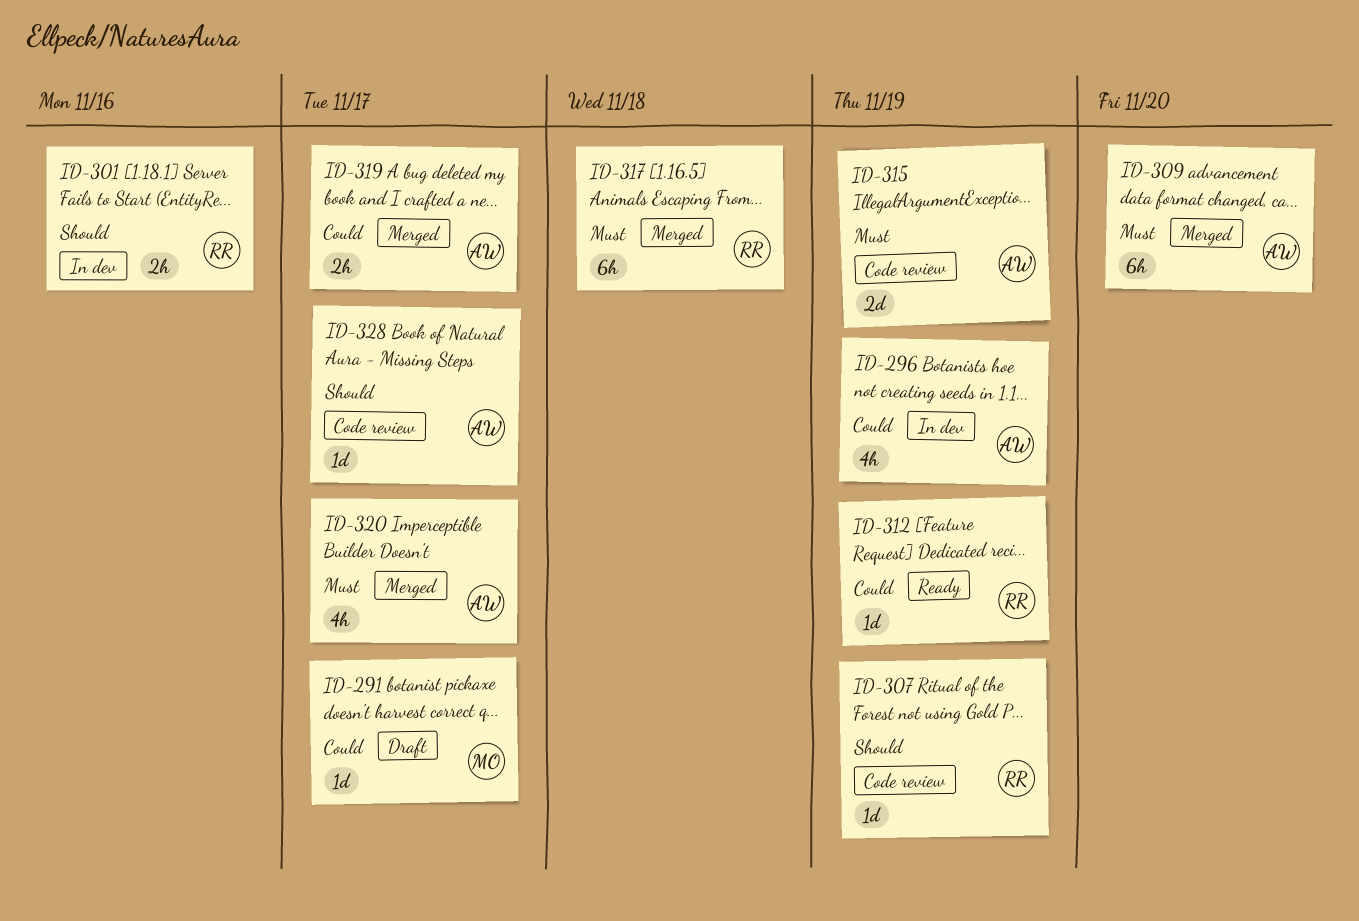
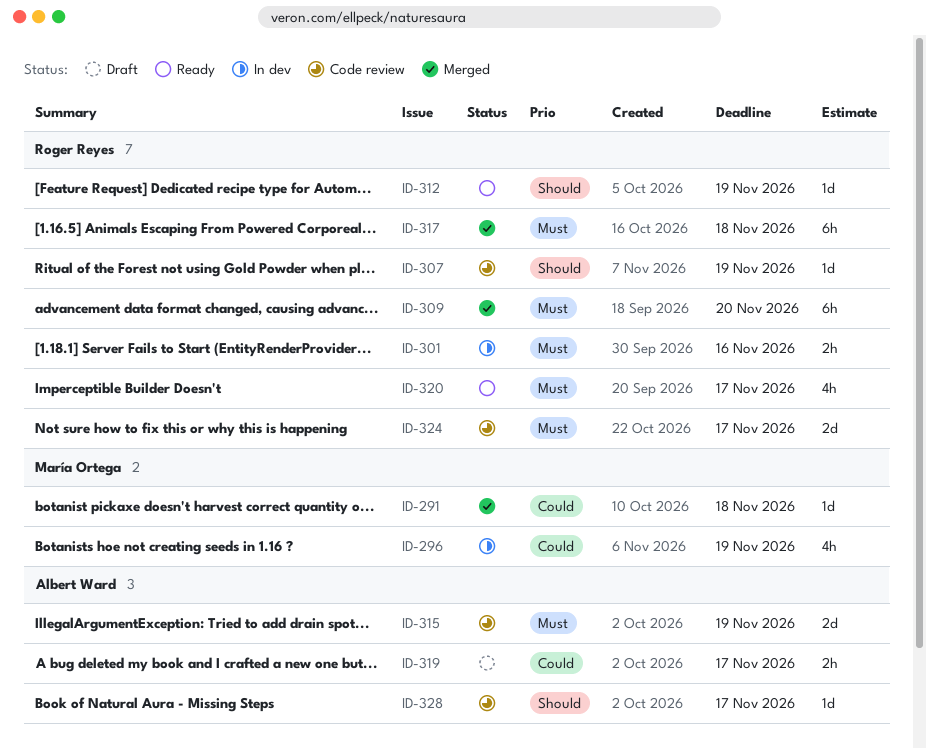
ID-291, status: Draft -> Merged
ID-291, due: Nov 17 -> Nov 18
ID-296, owner: Albert Ward -> María Ortega
ID-301, priority: Should -> Must
ID-309, owner: Albert Ward -> Roger Reyes
ID-312, priority: Could -> Should
ID-319, status: Merged -> Draft
ID-320, status: Merged -> Ready
ID-320, owner: Albert Ward -> Roger Reyes
ID-324: none -> present

